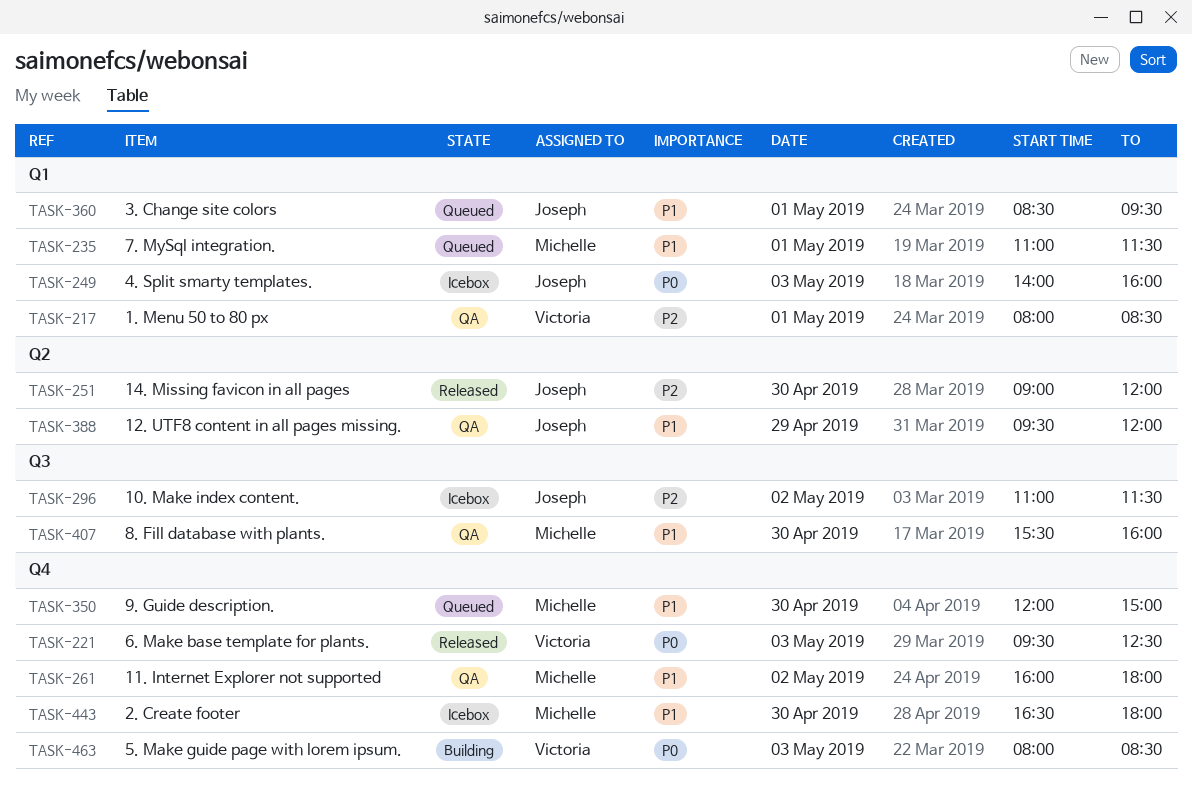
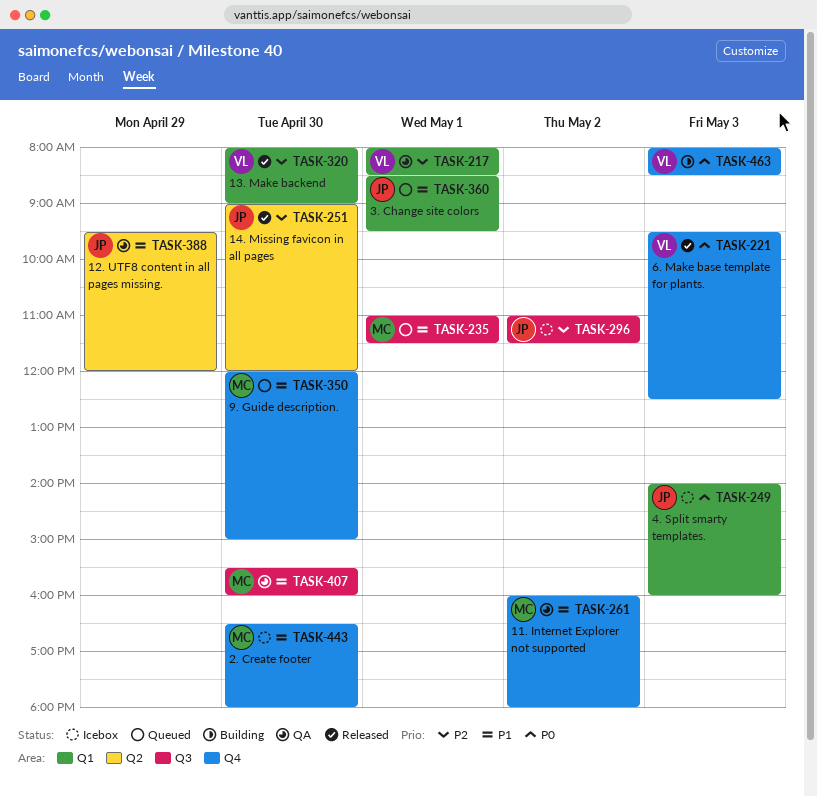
TASK-235, label: Q1 -> Q3
TASK-320: none -> present

